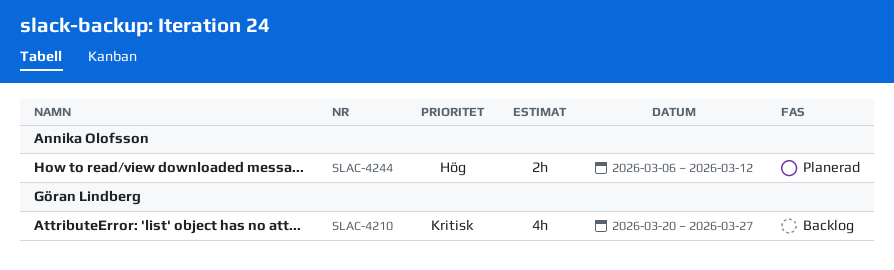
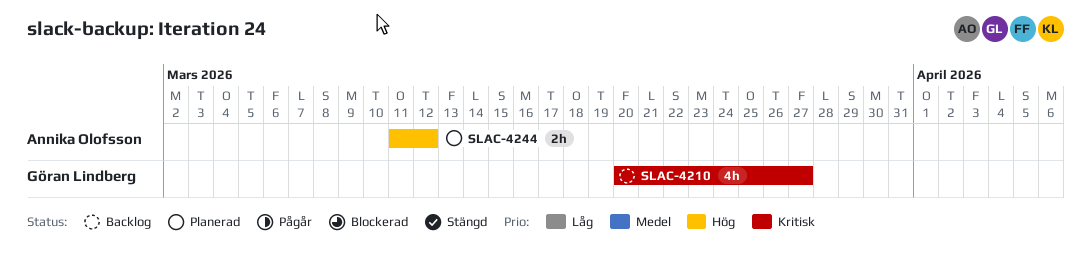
SLAC-4244, start: Mar 6 -> Mar 11

